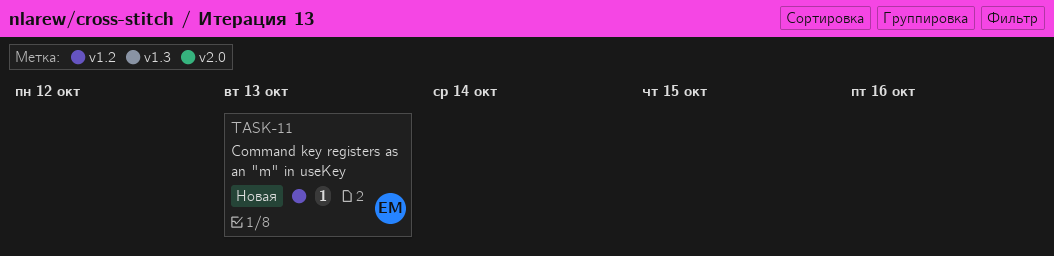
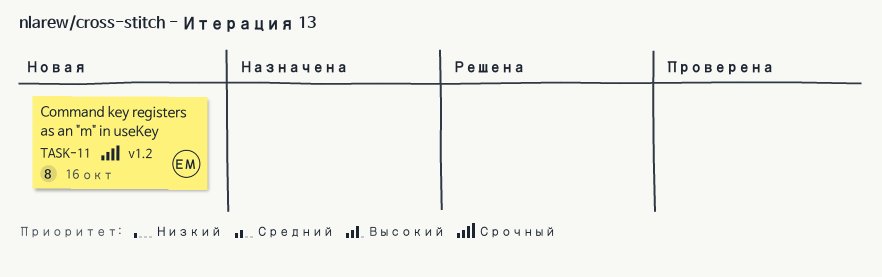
TASK-11, estimate: 1 -> 8
TASK-11, due: Oct 13 -> Oct 16

